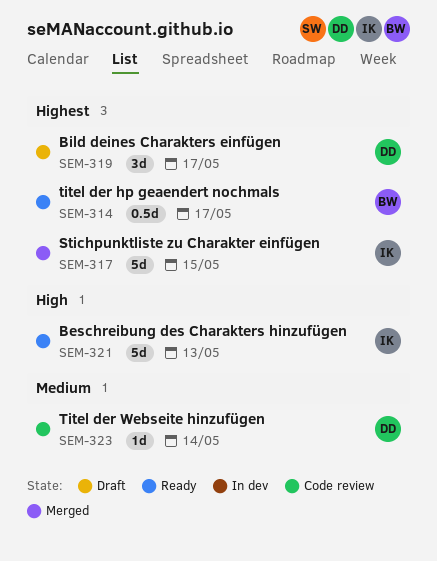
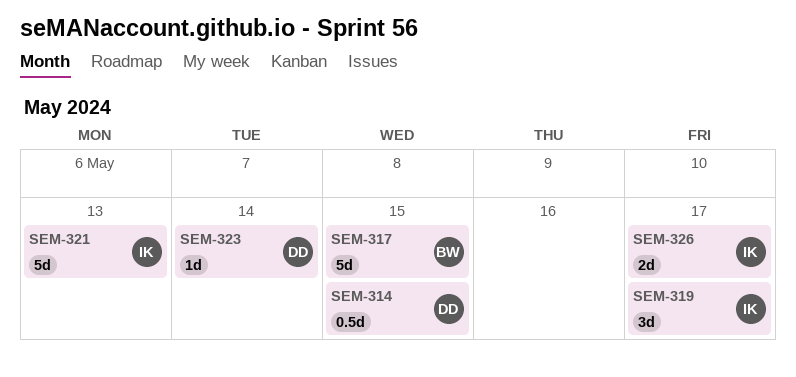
SEM-314, owner: BW -> DD
SEM-314, due: May 17 -> May 15
SEM-317, owner: IK -> BW
SEM-319, owner: DD -> IK
SEM-326: none -> present

